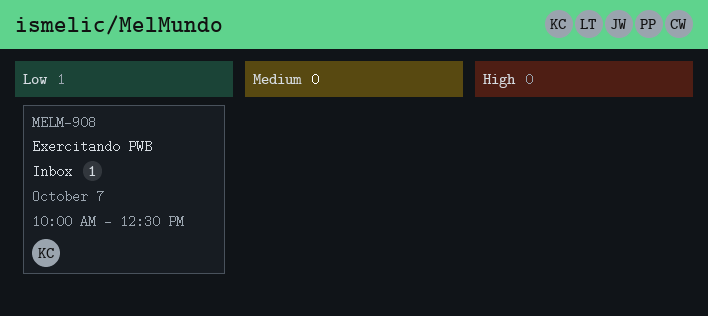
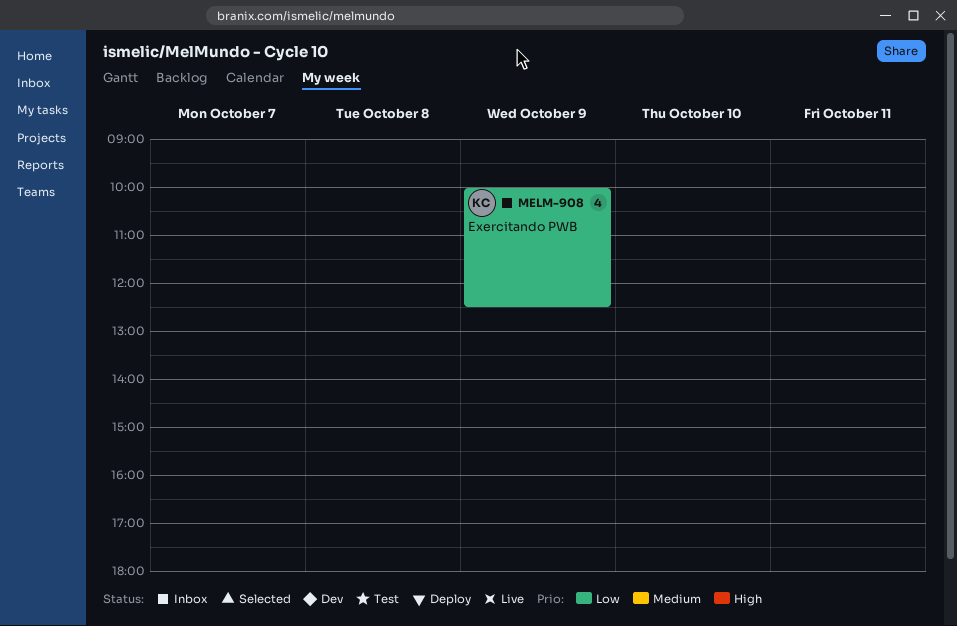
MELM-908, estimate: 1 -> 4
MELM-908, day: Oct 7 -> Oct 9

